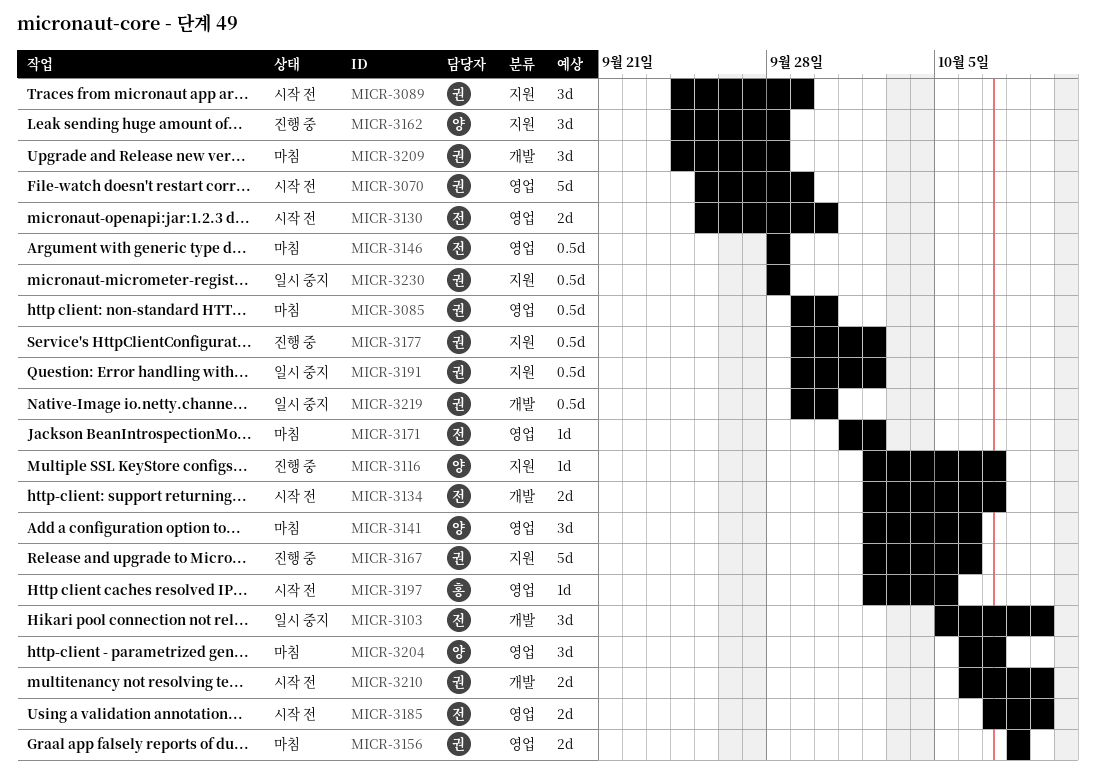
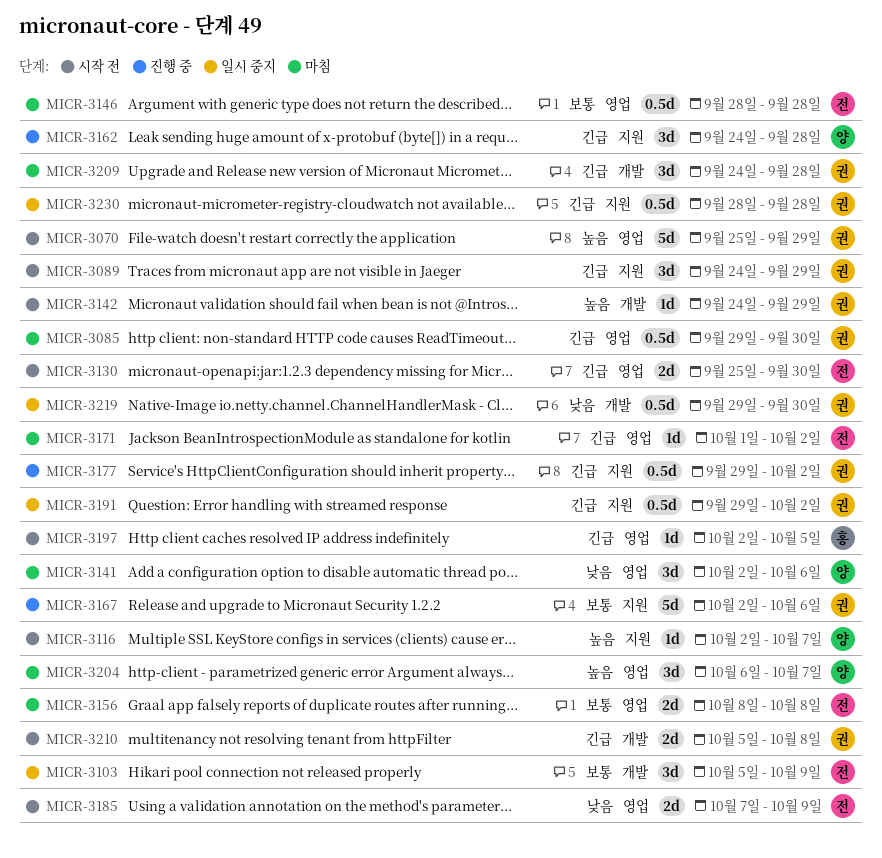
MICR-3116, status: 진행 중 -> 시작 전
MICR-3134: present -> none
MICR-3142: none -> present
MICR-3156, owner: 권 -> 전
MICR-3210, start: Oct 6 -> Oct 5
MICR-3210, due: Oct 9 -> Oct 8

